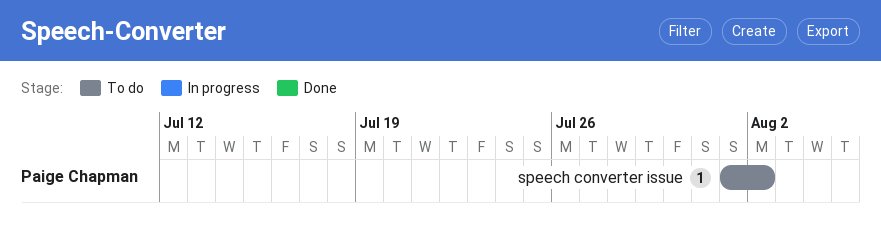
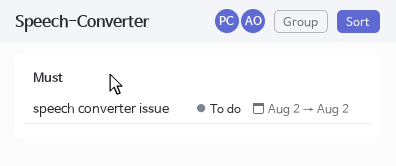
speech converter issue, start: Aug 1 -> Aug 2

